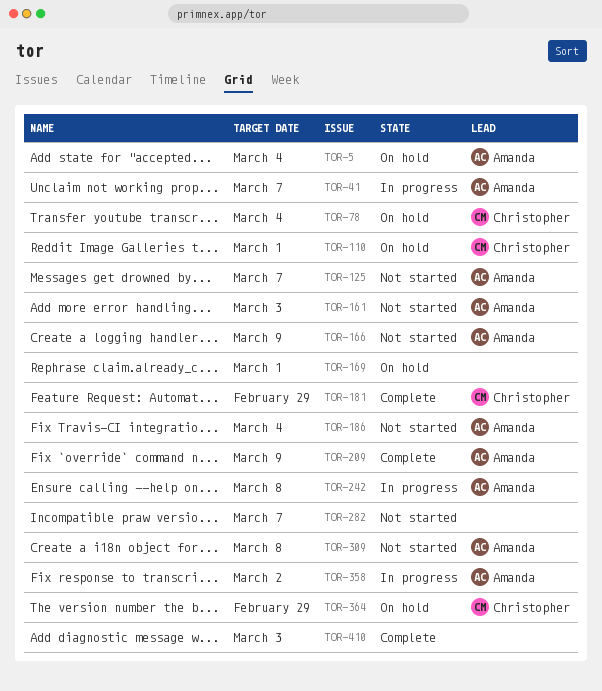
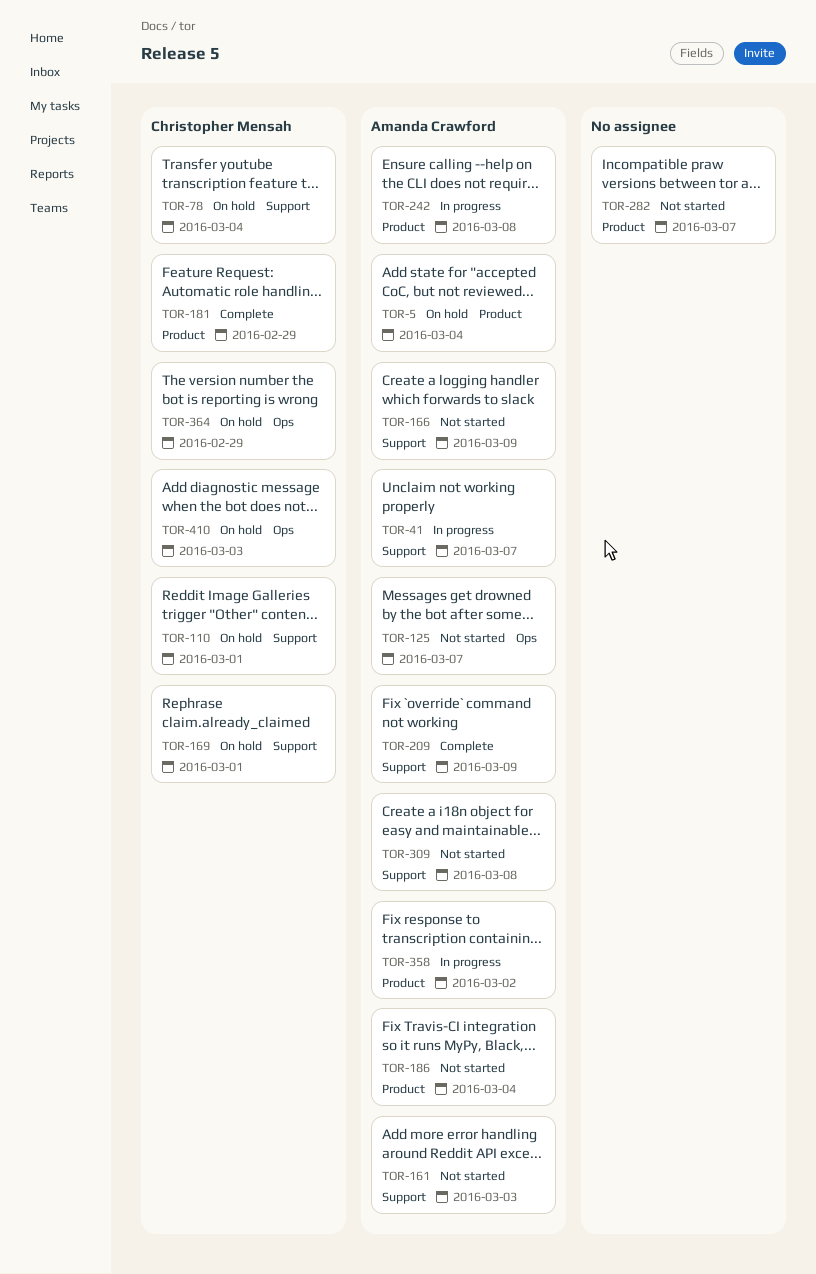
TOR-169, owner: none -> Christopher Mensah
TOR-410, status: Complete -> On hold
TOR-410, owner: none -> Christopher Mensah

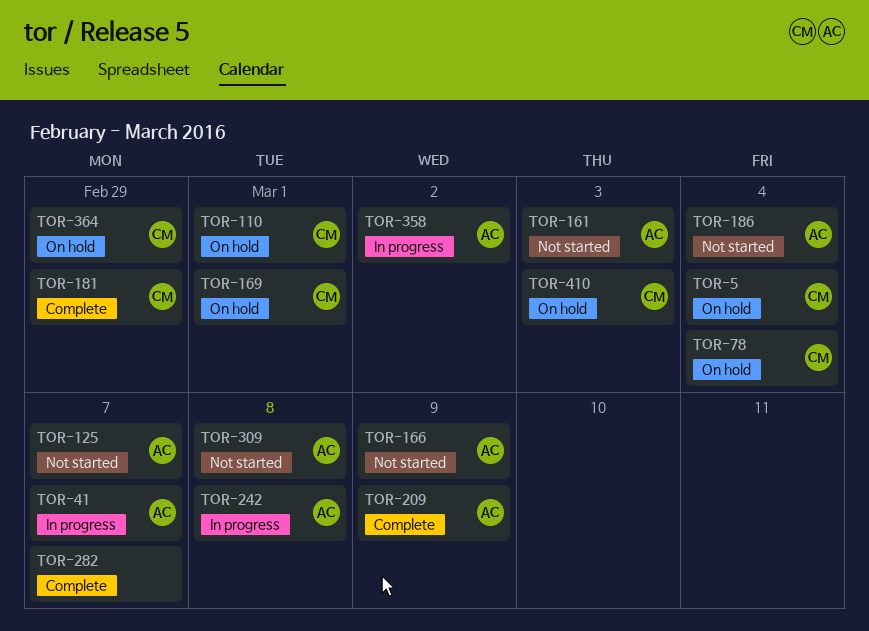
TOR-5, owner: Amanda Crawford -> Christopher Mensah
TOR-282, status: Not started -> Complete

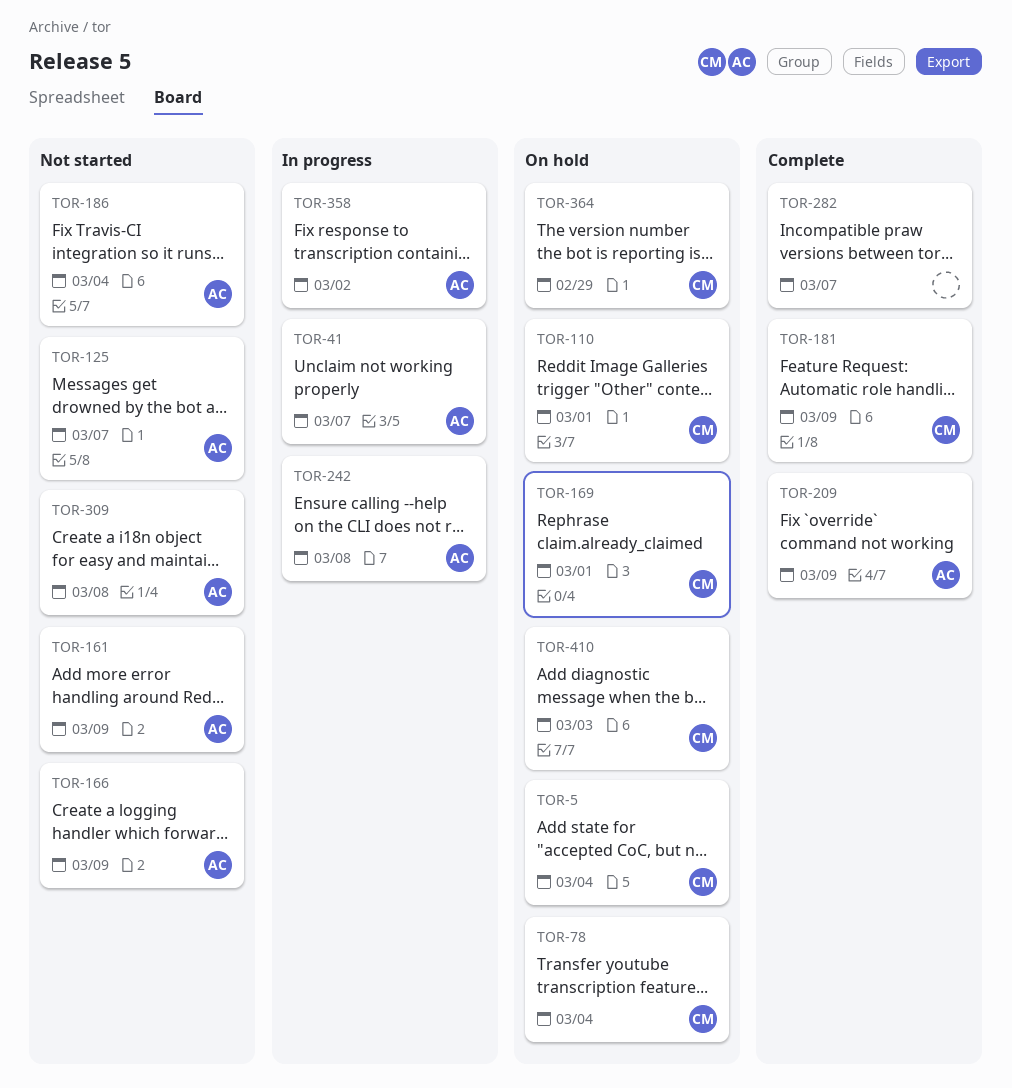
TOR-161, due: Mar 3 -> Mar 9
TOR-181, due: Feb 29 -> Mar 9

